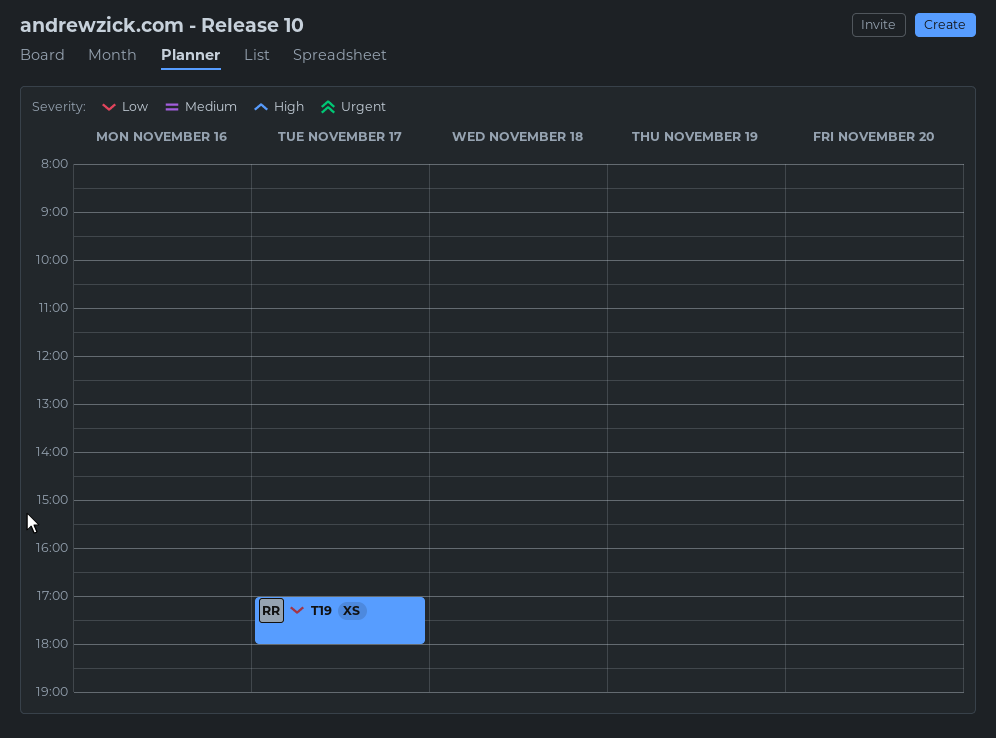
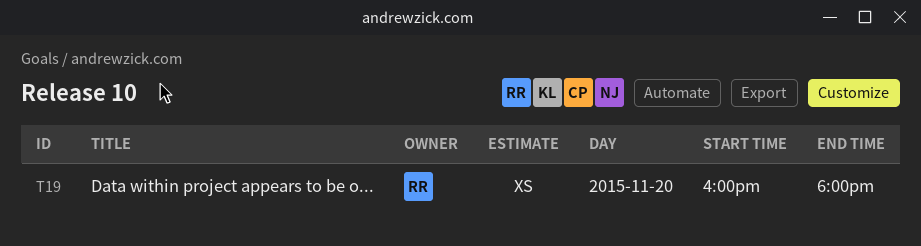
T19, day: Nov 17 -> Nov 20
T19, begins: 17:00 -> 16:00

